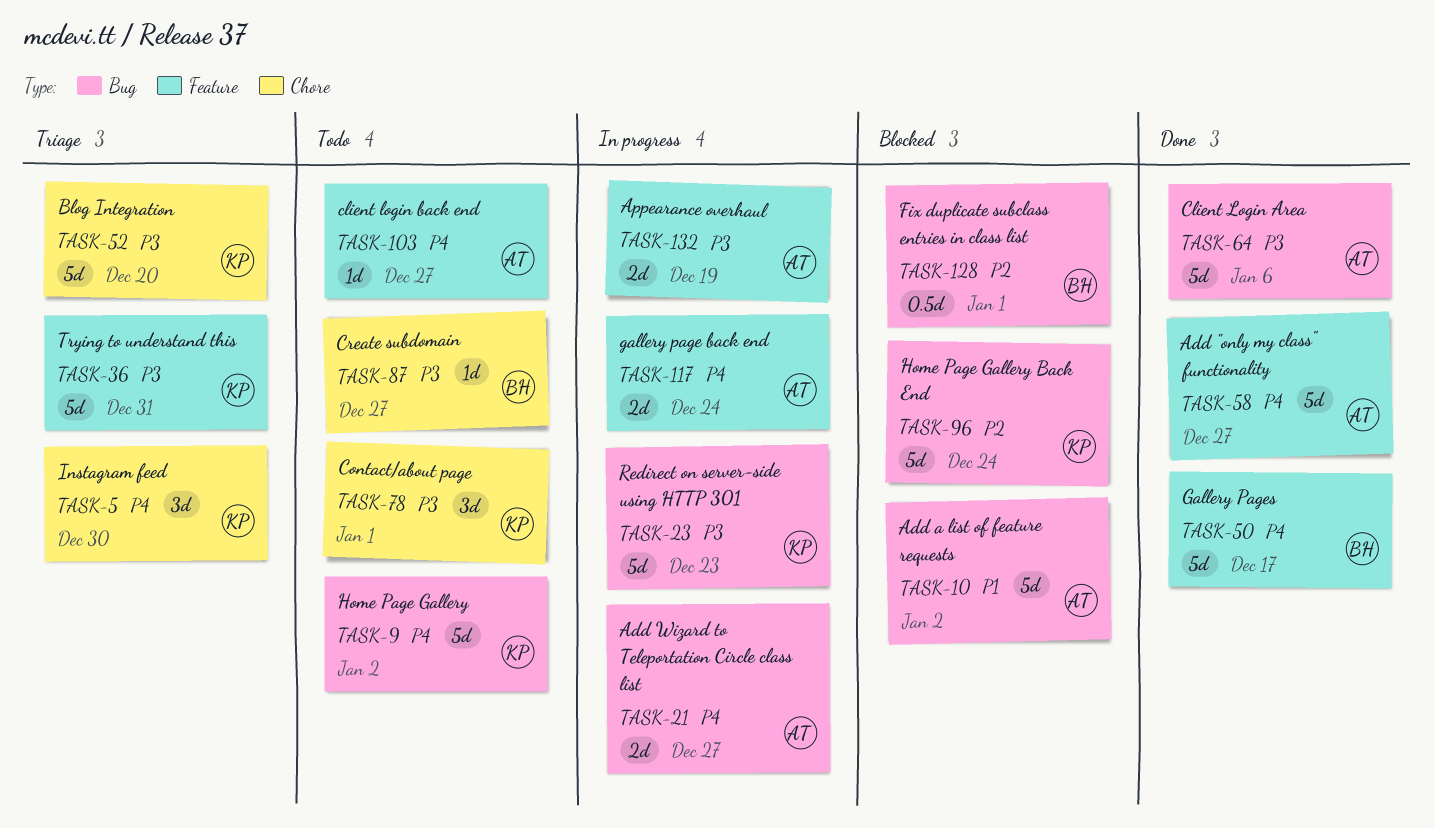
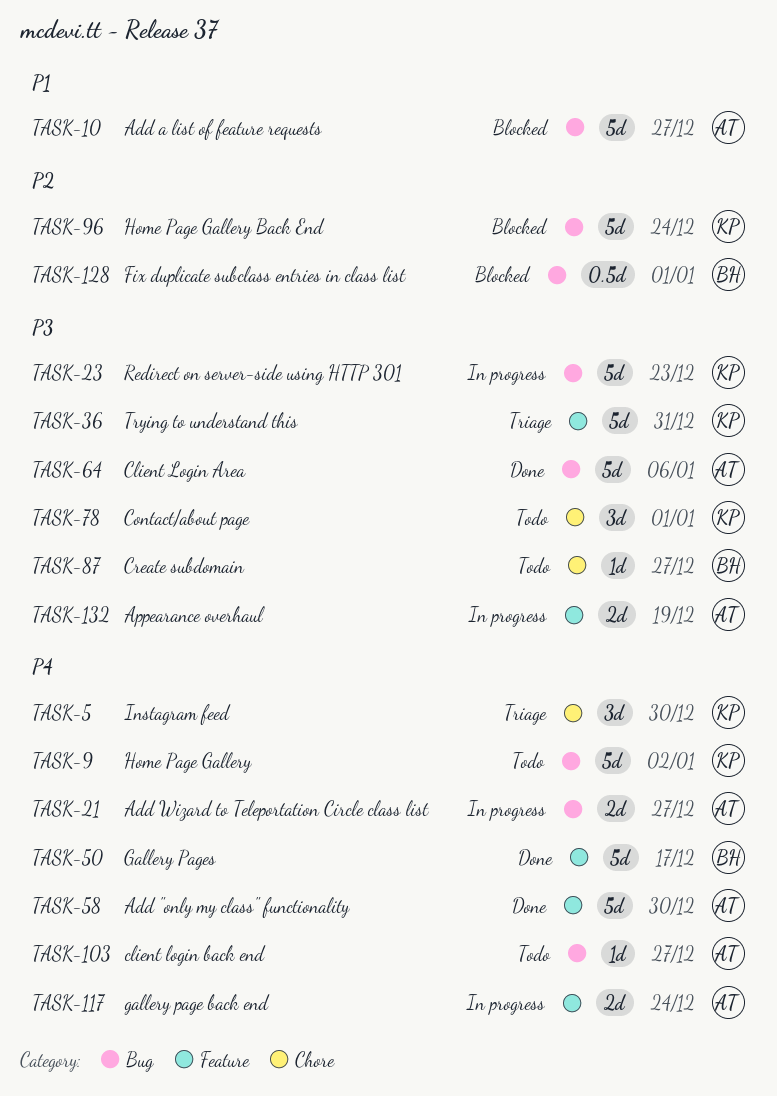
TASK-10, due: Jan 2 -> Dec 27
TASK-52: present -> none
TASK-58, due: Dec 27 -> Dec 30
TASK-103, label: Feature -> Bug

